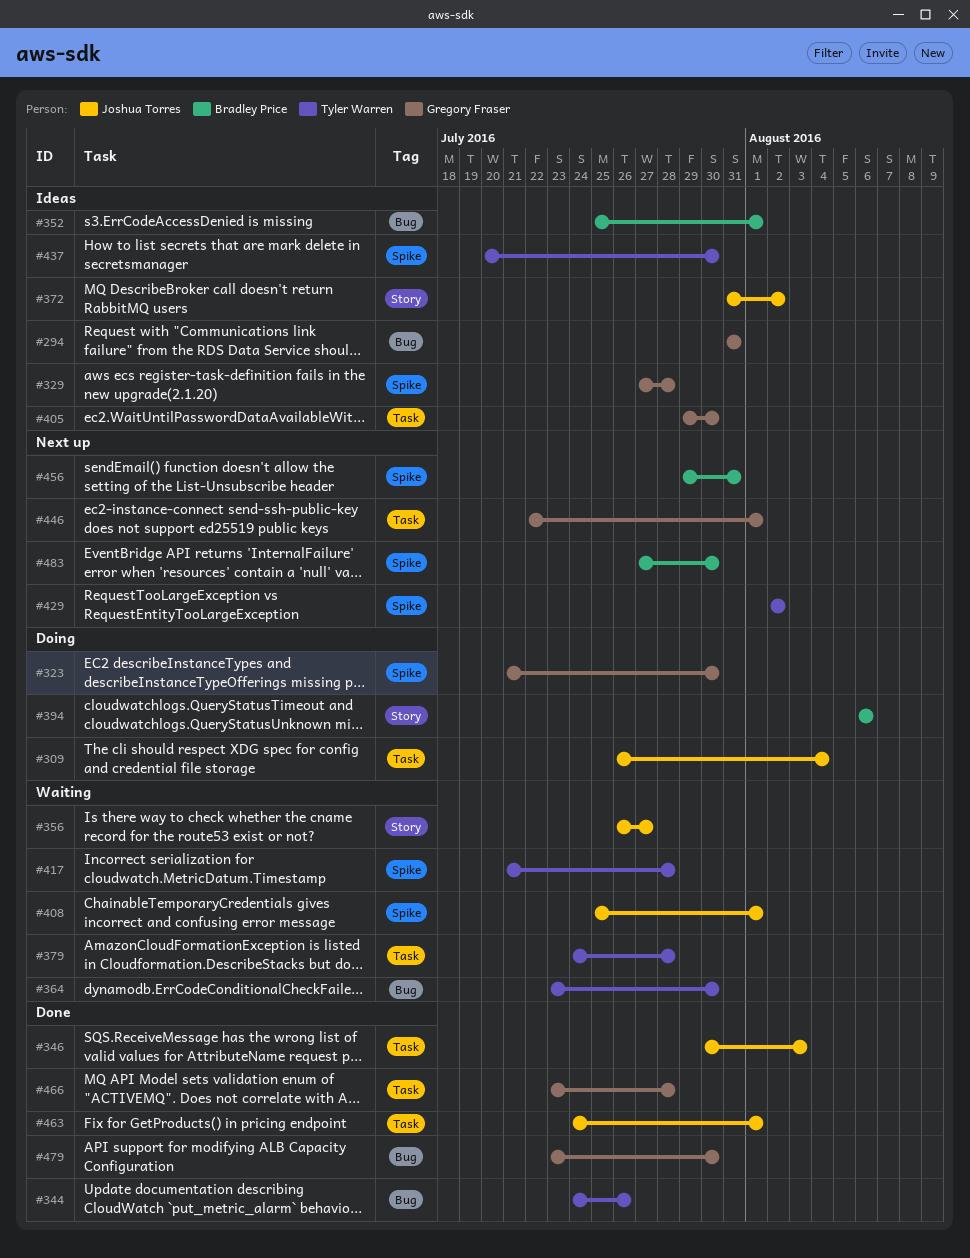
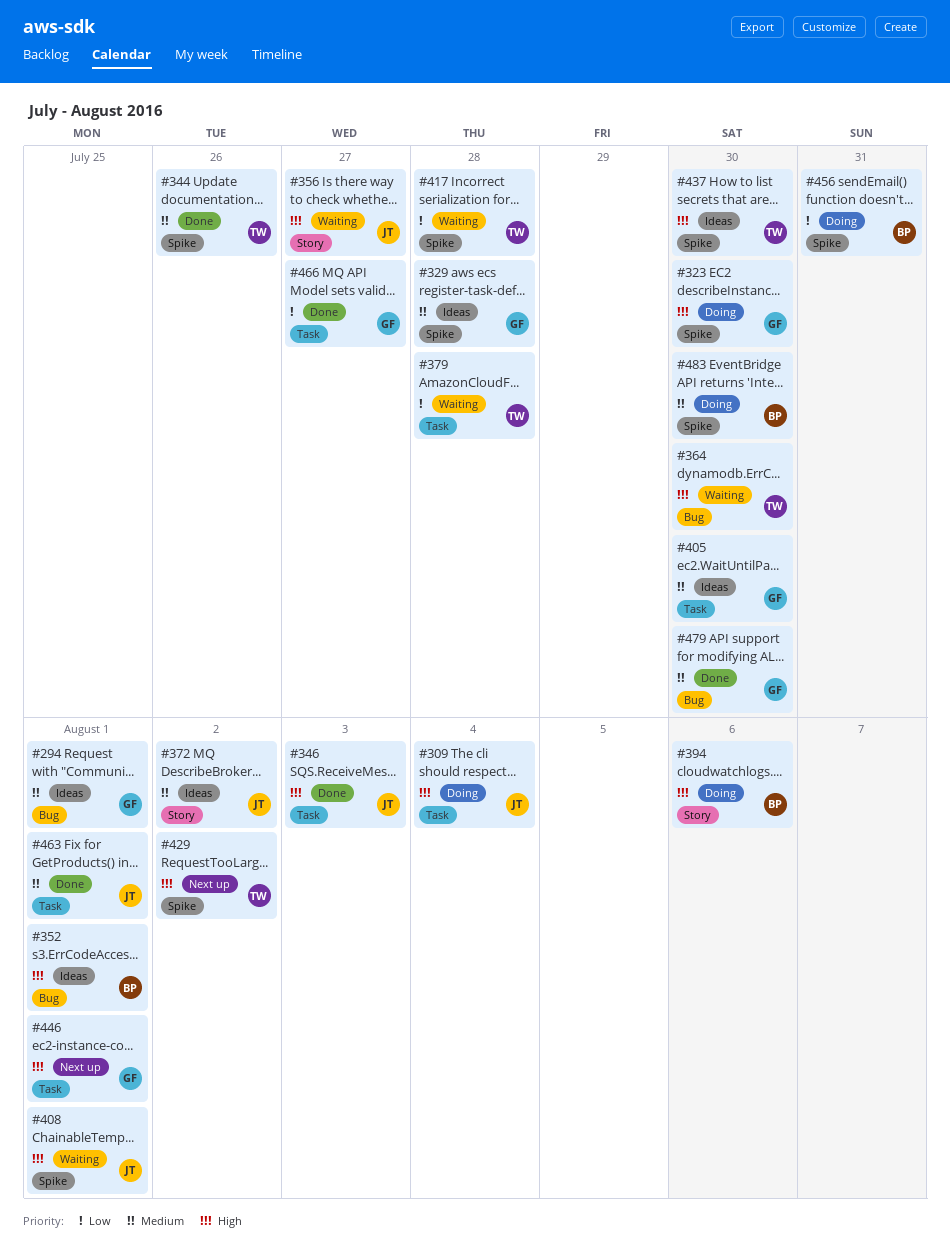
#294, due: Jul 31 -> Aug 1
#344, label: Bug -> Spike
#456, status: Next up -> Doing
#466, due: Jul 28 -> Jul 27
#483, status: Next up -> Doing

